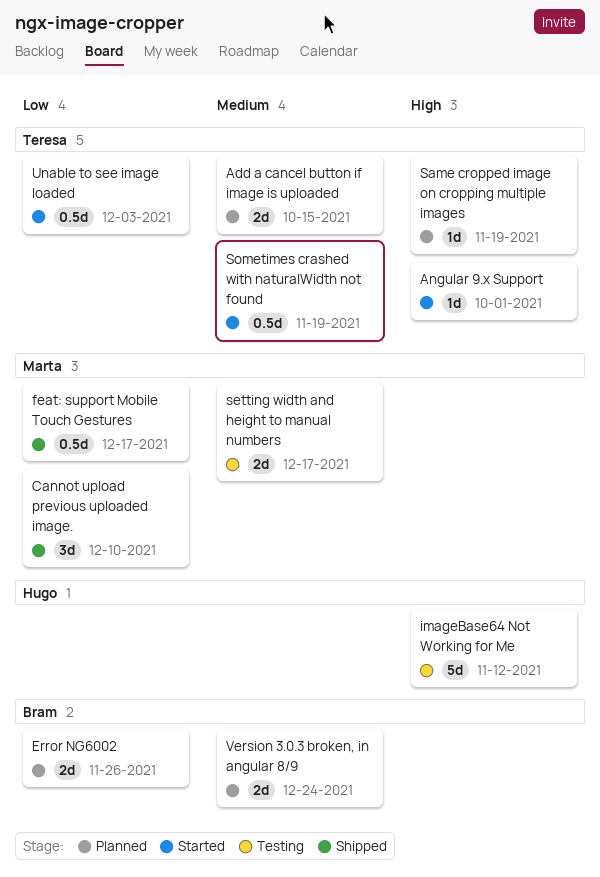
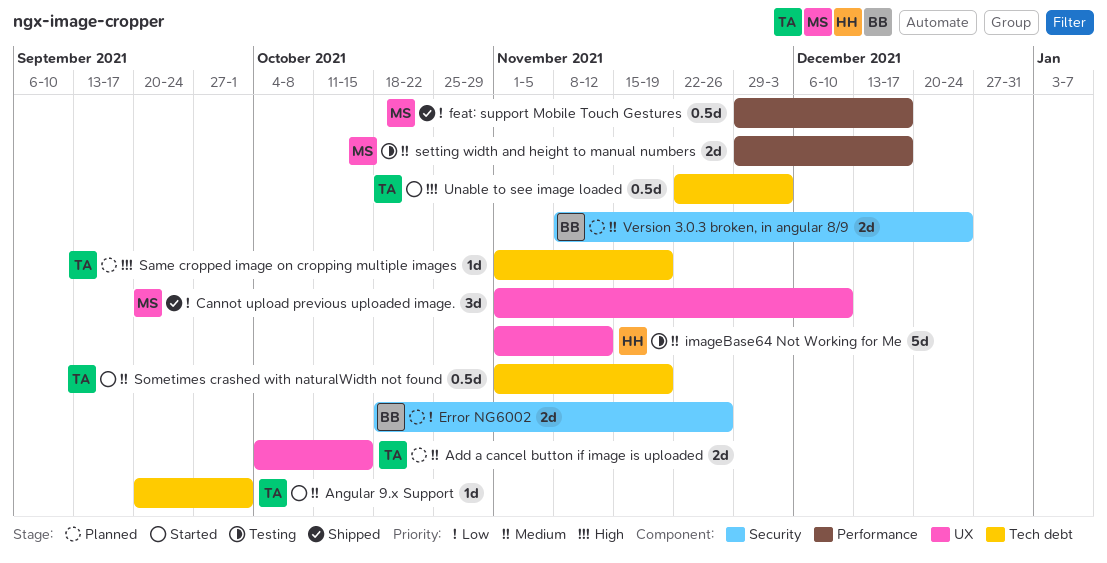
Angular 9.x Support, priority: High -> Medium
imageBase64 Not Working for Me, priority: High -> Medium
Unable to see image loaded, priority: Low -> High

